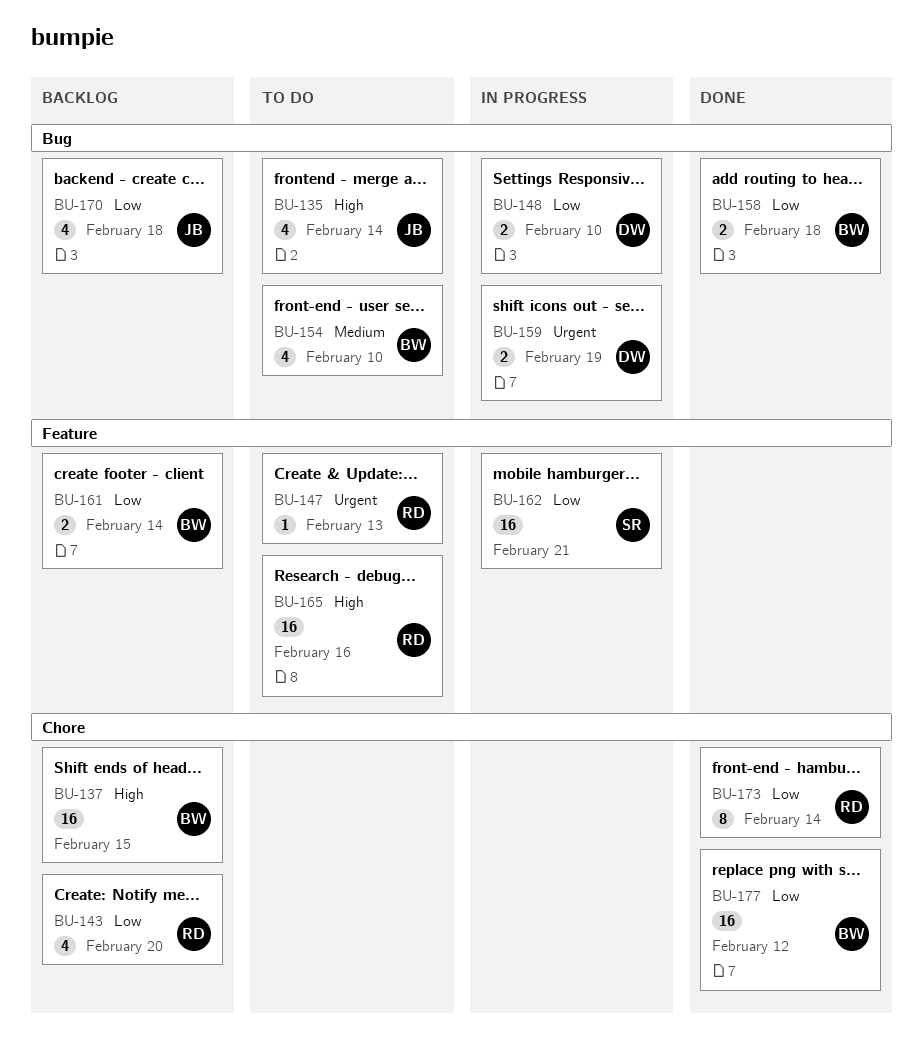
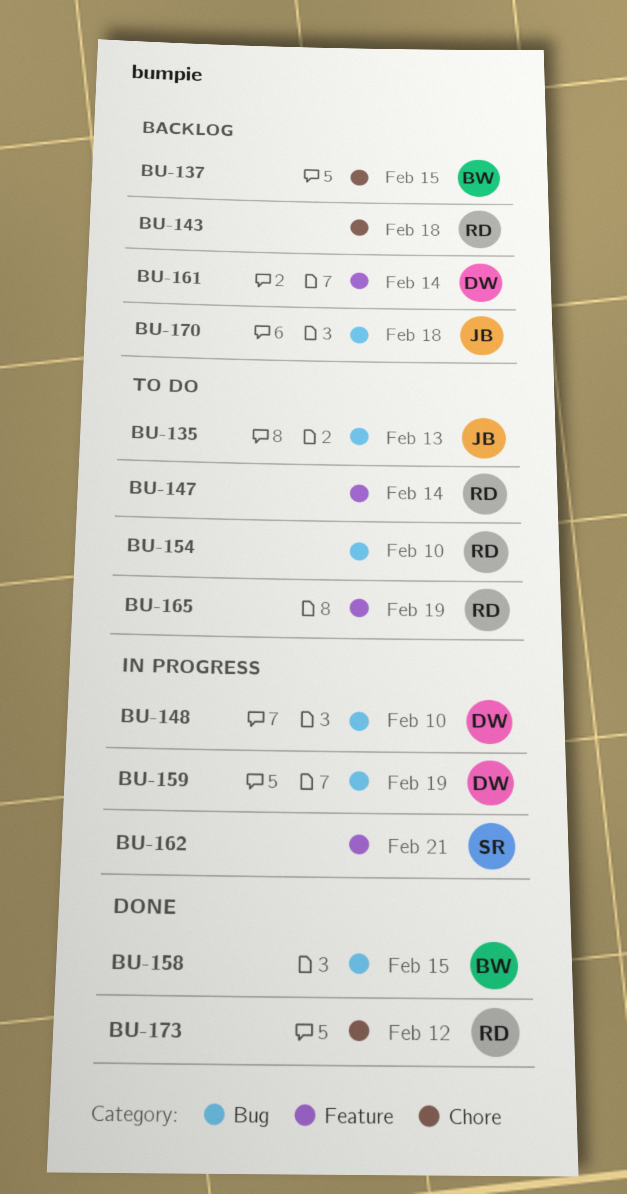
BU-135, due: Feb 14 -> Feb 13
BU-143, due: Feb 20 -> Feb 18
BU-147, due: Feb 13 -> Feb 14
BU-154, owner: BW -> RD
BU-158, due: Feb 18 -> Feb 15
BU-161, owner: BW -> DW
BU-165, due: Feb 16 -> Feb 19
BU-173, due: Feb 14 -> Feb 12
BU-177: present -> none

